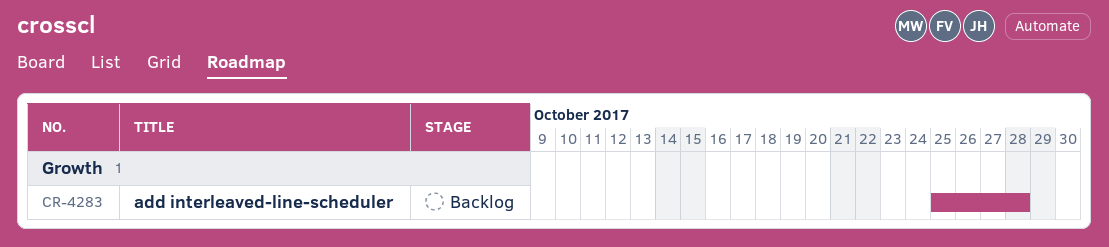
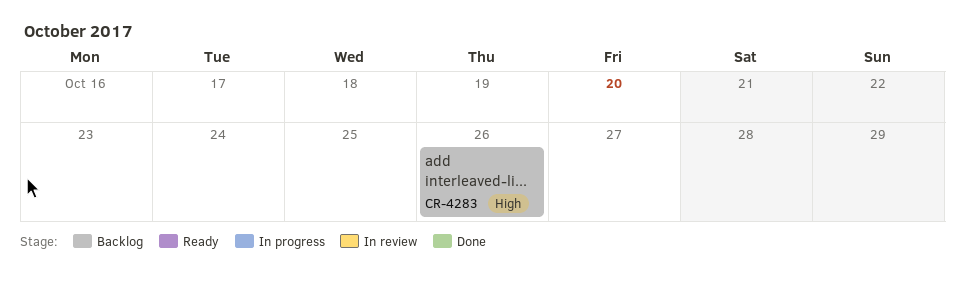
CR-4283, due: Oct 28 -> Oct 26

